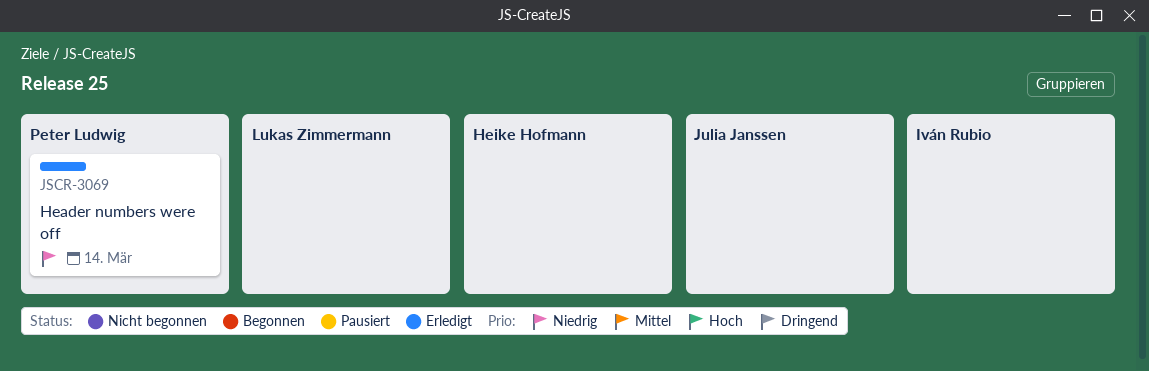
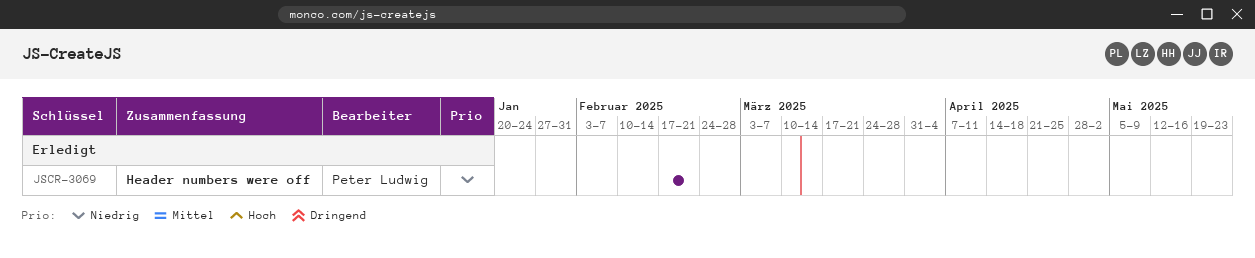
JSCR-3069, due: Mar 14 -> Feb 21

